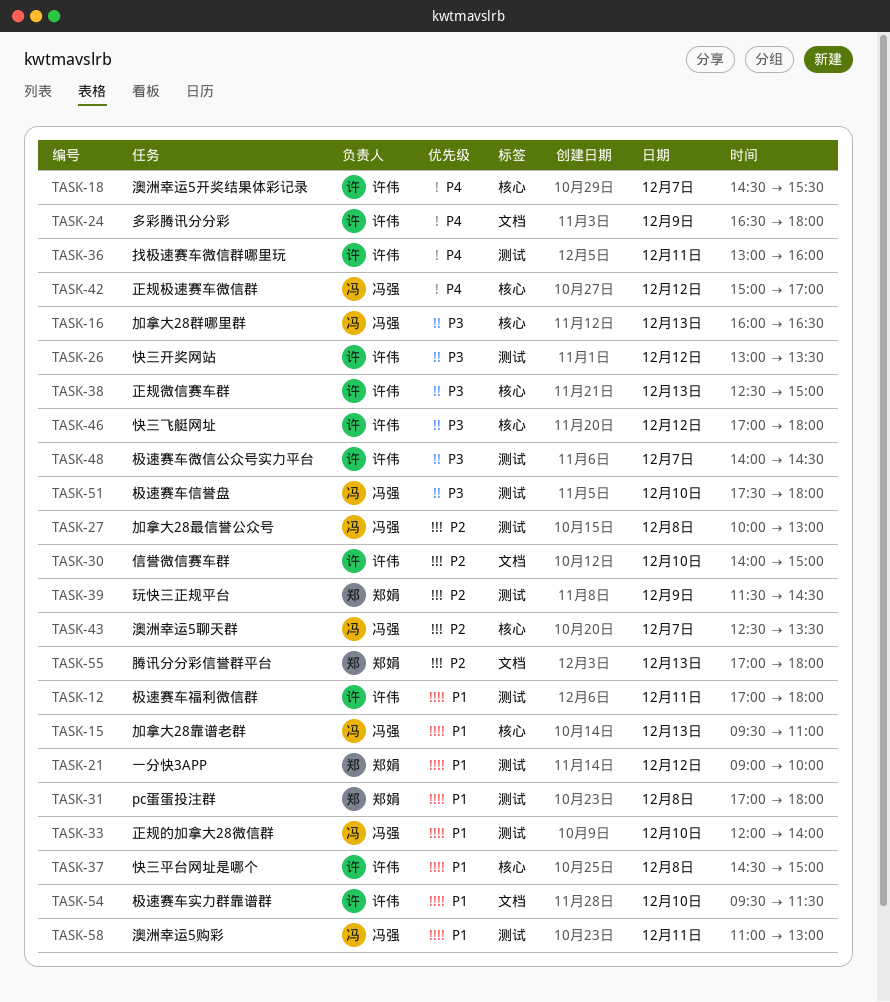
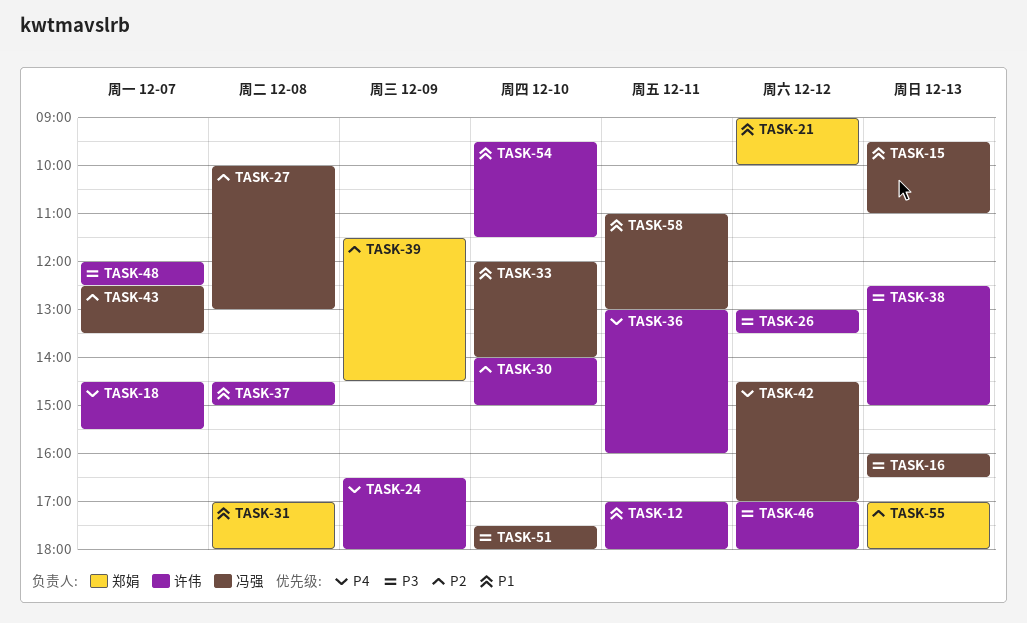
TASK-42, begins: 15:00 -> 14:30
TASK-48, begins: 14:00 -> 12:00
TASK-48, ends: 14:30 -> 12:30

